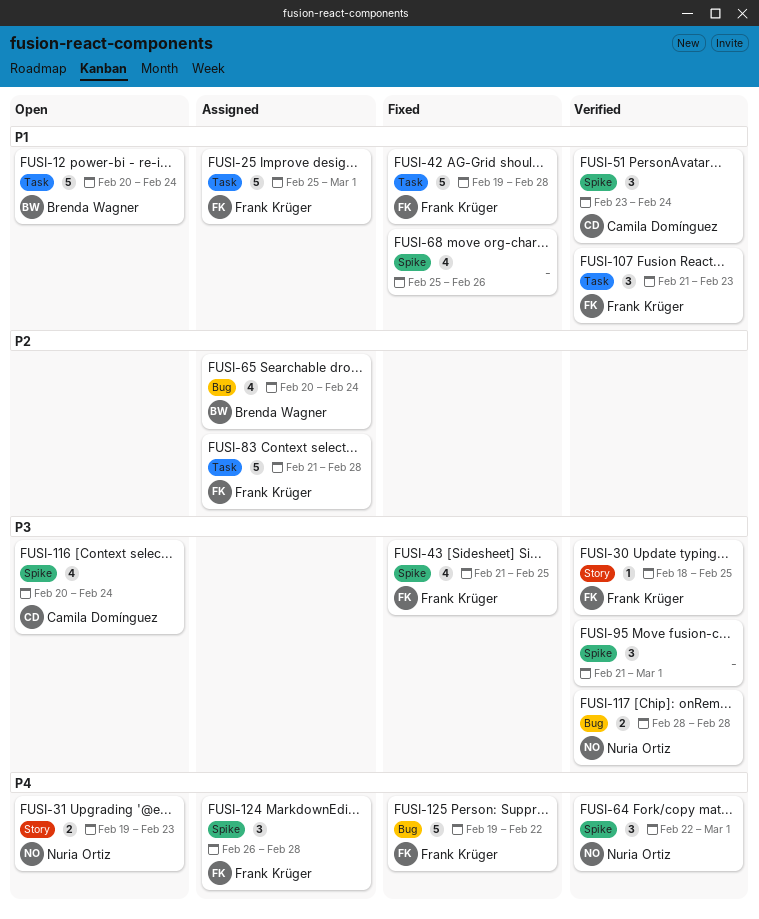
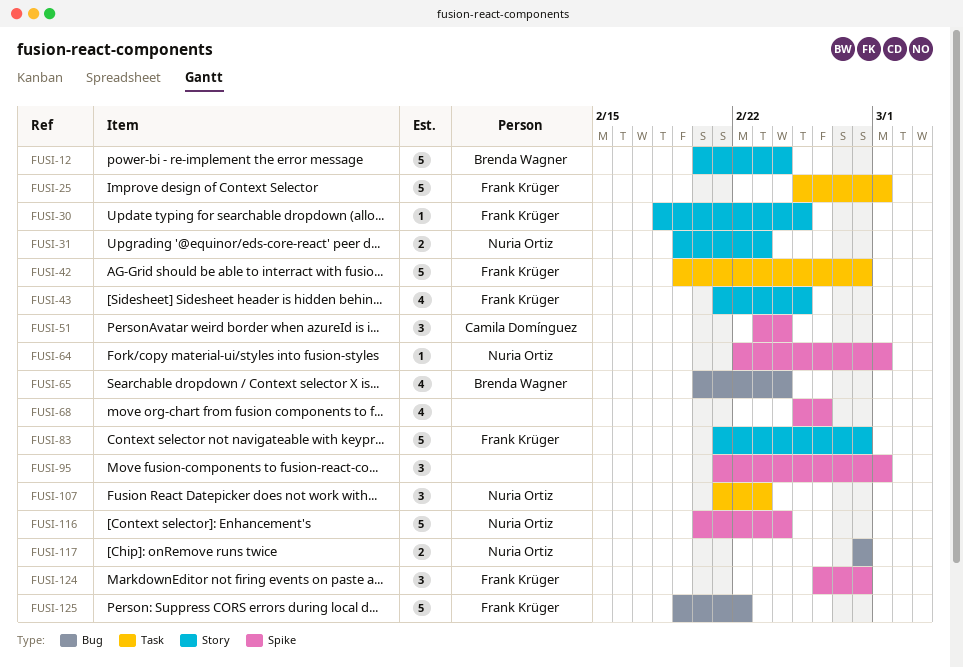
FUSI-12, label: Task -> Story
FUSI-43, label: Spike -> Story
FUSI-64, estimate: 3 -> 1
FUSI-83, label: Task -> Story
FUSI-107, owner: Frank Krüger -> Nuria Ortiz
FUSI-116, owner: Camila Domínguez -> Nuria Ortiz
FUSI-116, estimate: 4 -> 5

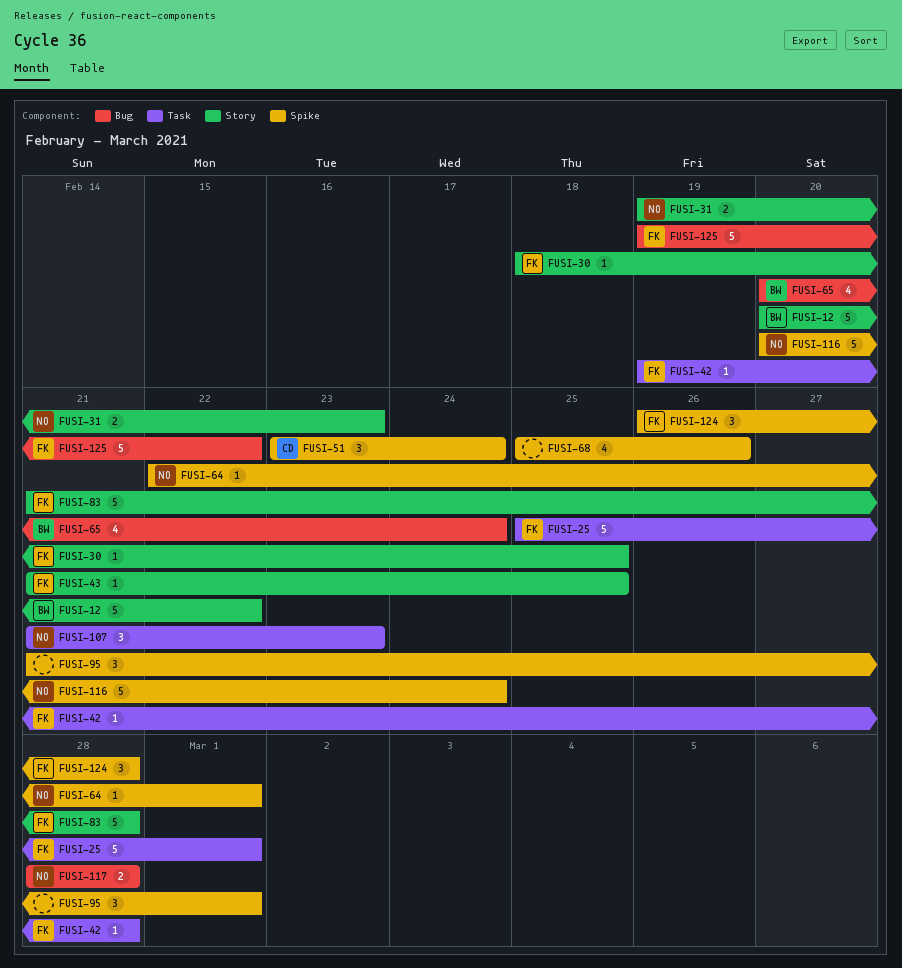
FUSI-12, due: Feb 24 -> Feb 22
FUSI-42, estimate: 5 -> 1
FUSI-43, estimate: 4 -> 1

